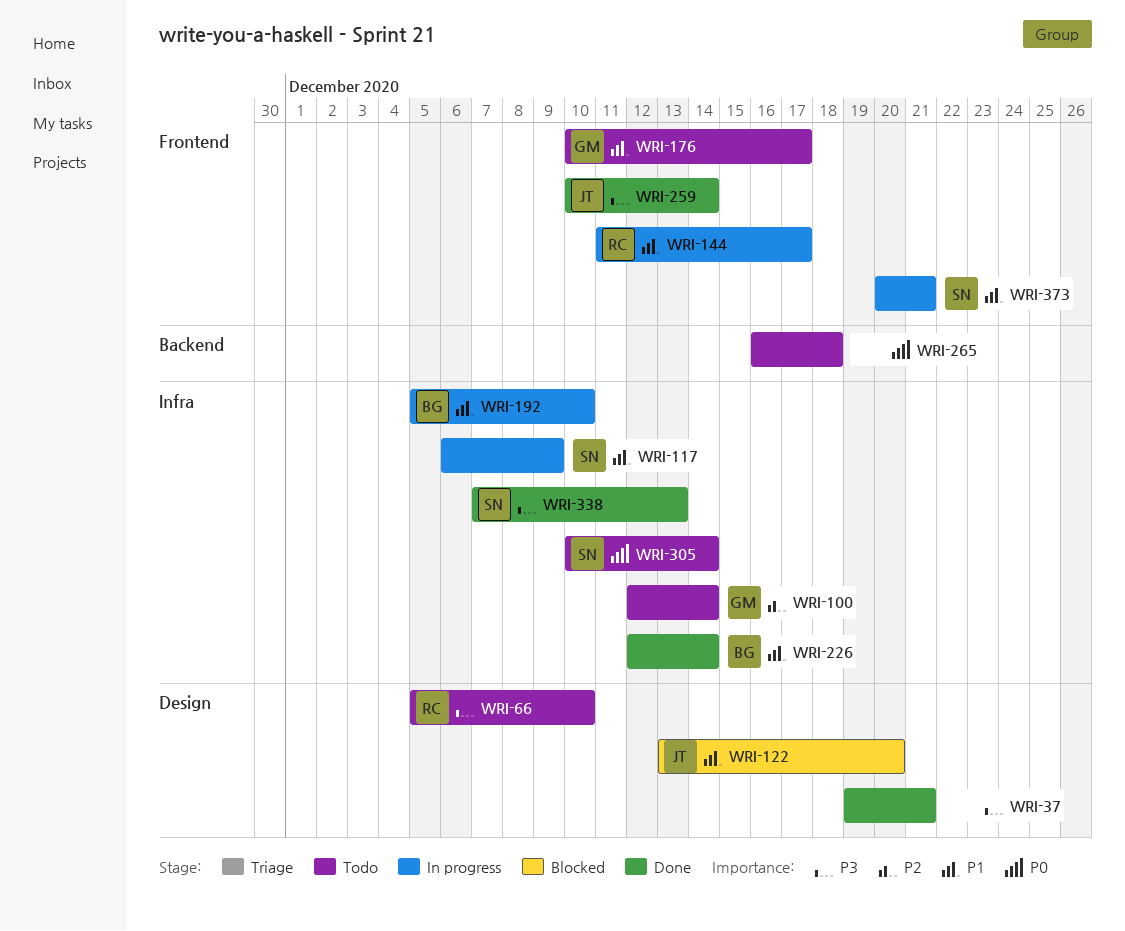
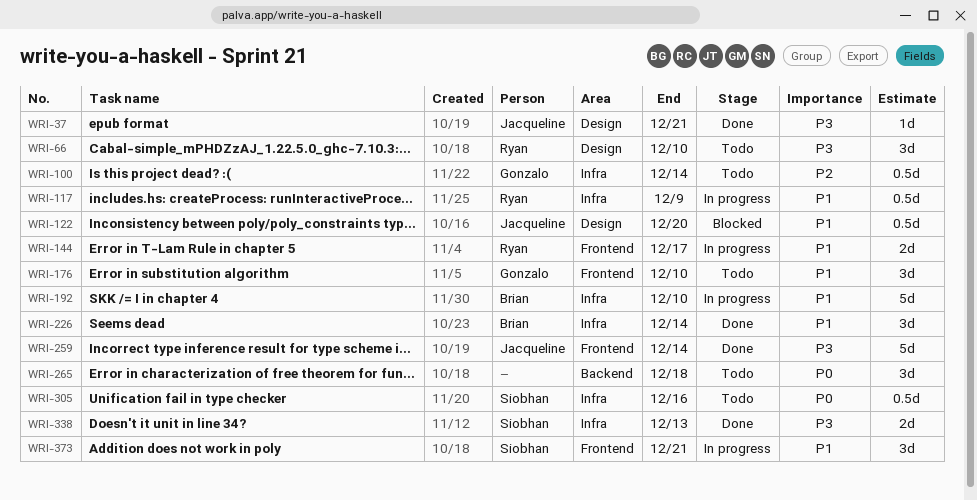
WRI-37, owner: none -> Jacqueline
WRI-117, owner: Siobhan -> Ryan
WRI-176, due: Dec 17 -> Dec 10
WRI-305, due: Dec 14 -> Dec 16

